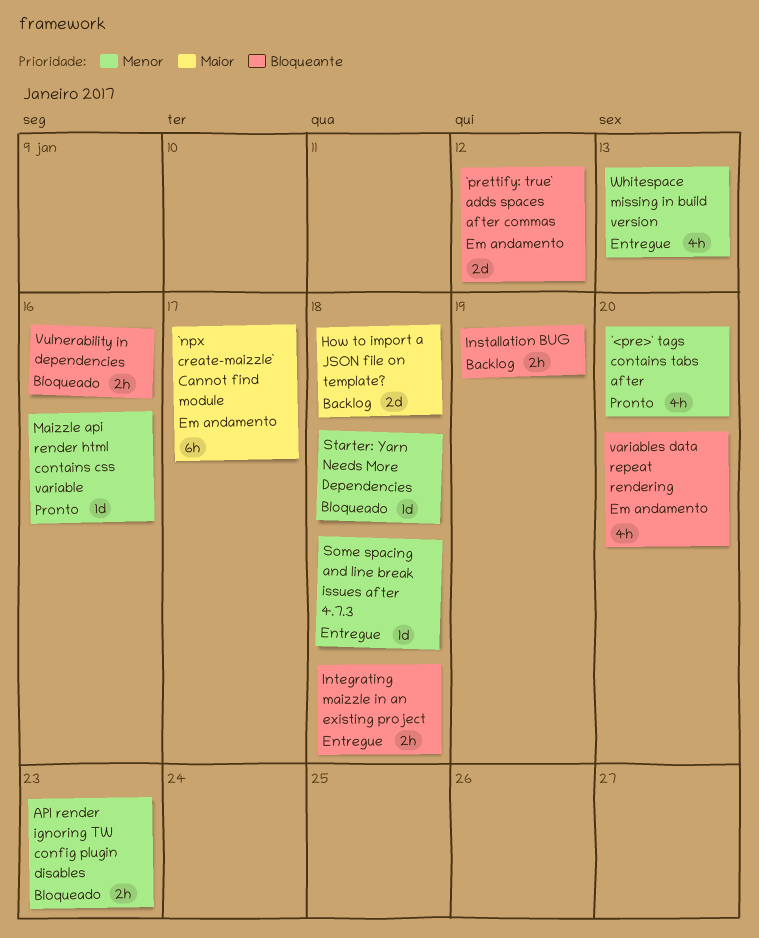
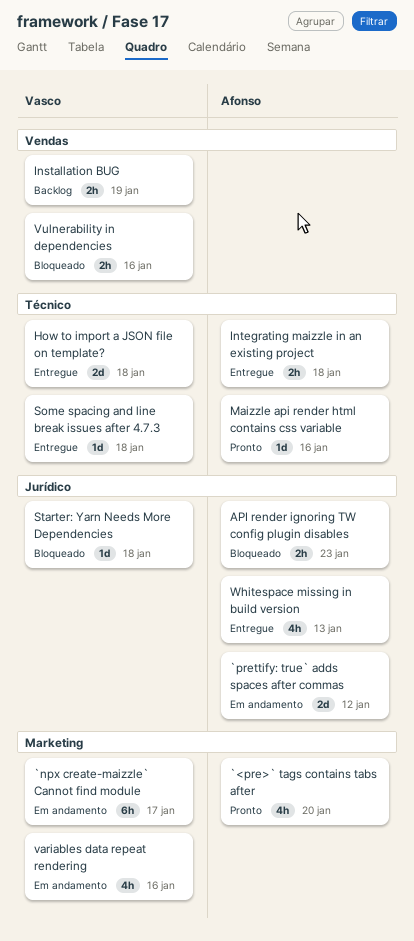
How to import a JSON file on template?, status: Backlog -> Entregue
variables data repeat rendering, due: Jan 20 -> Jan 16

